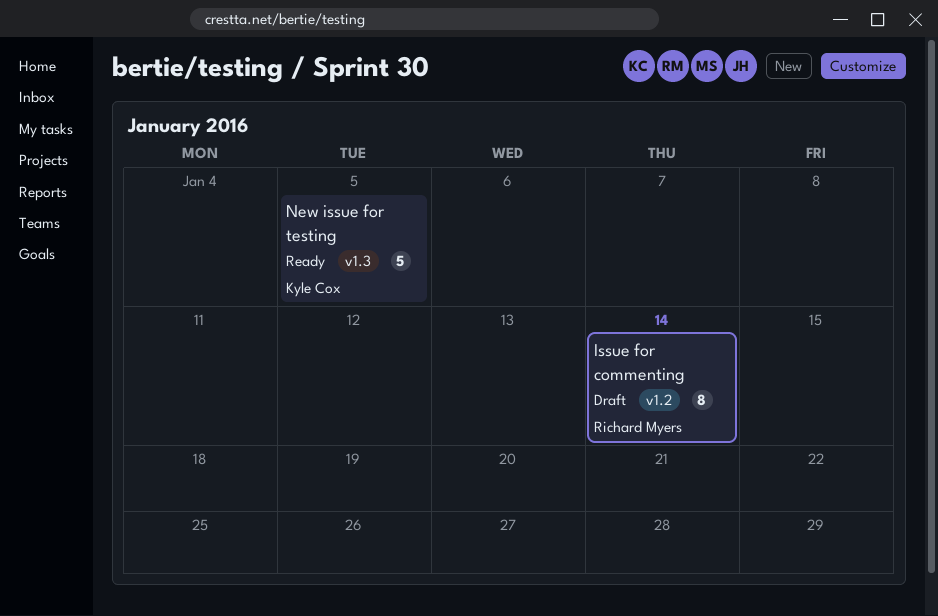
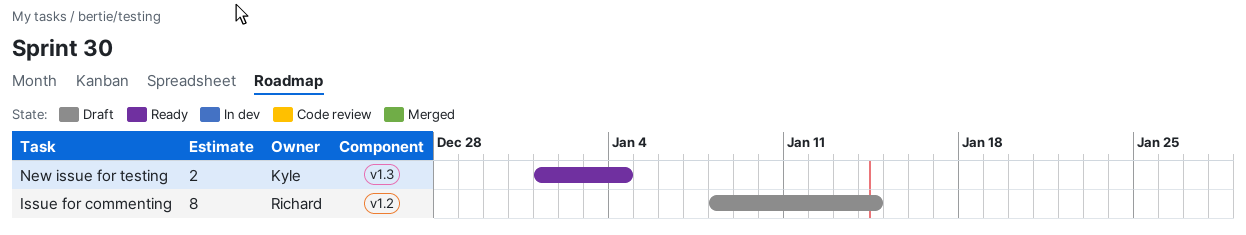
New issue for testing, estimate: 5 -> 2
New issue for testing, due: Jan 5 -> Jan 4

